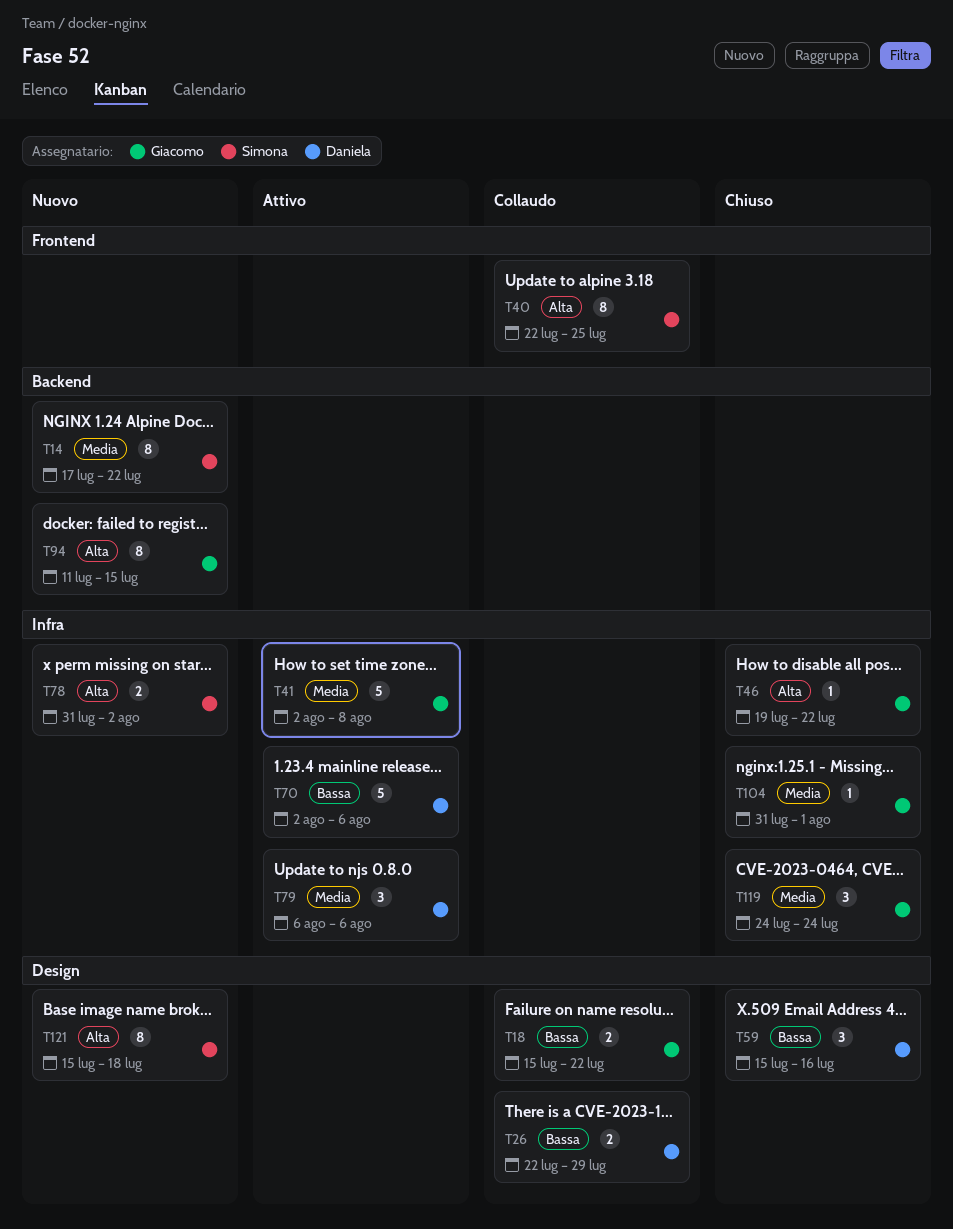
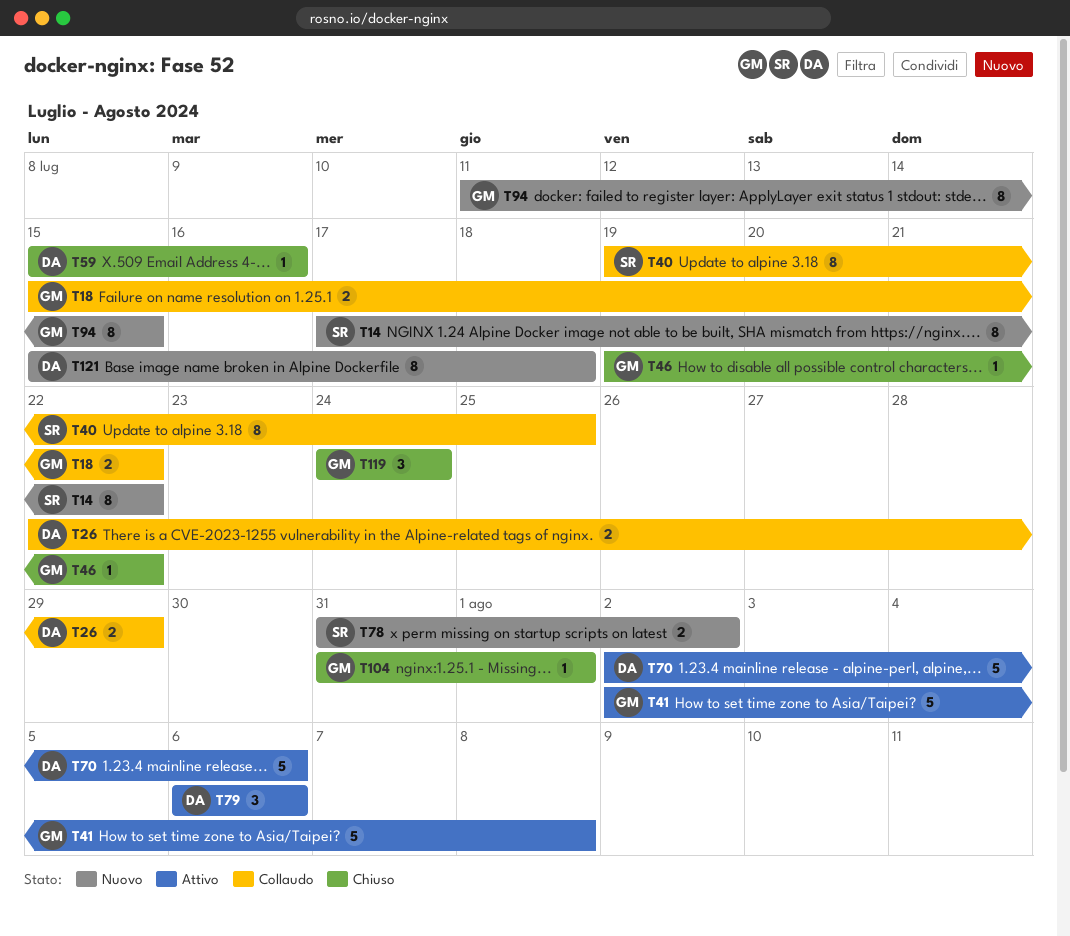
T40, start: Jul 22 -> Jul 19
T59, estimate: 3 -> 1
T121, owner: Simona -> Daniela

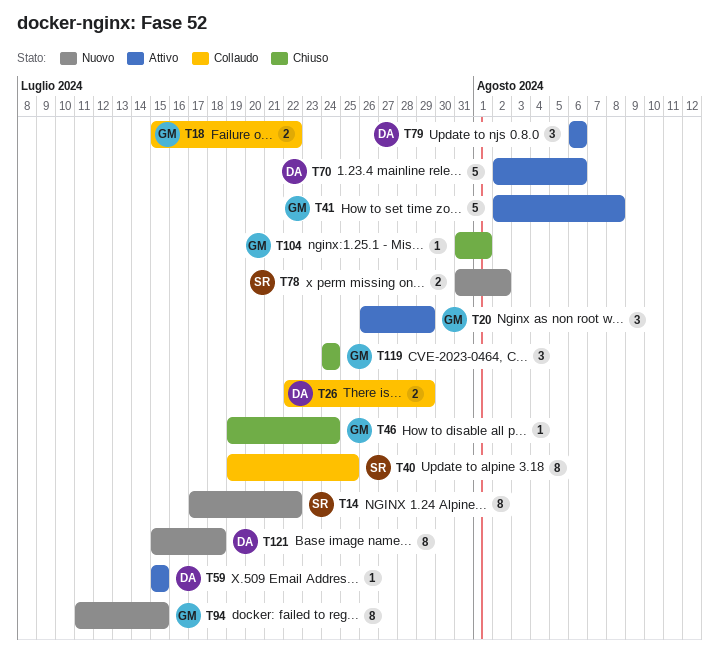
T20: none -> present
T46, due: Jul 22 -> Jul 24
T59, status: Chiuso -> Attivo
T59, due: Jul 16 -> Jul 15

